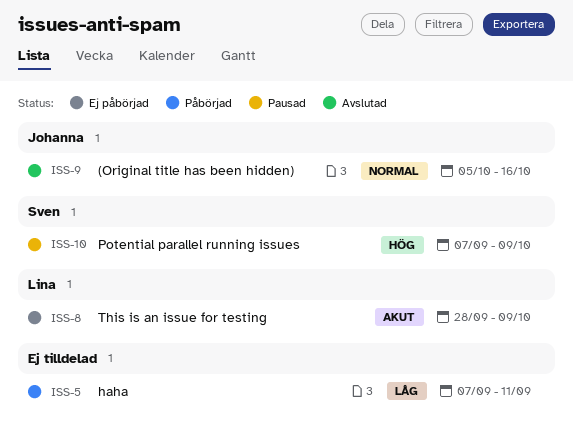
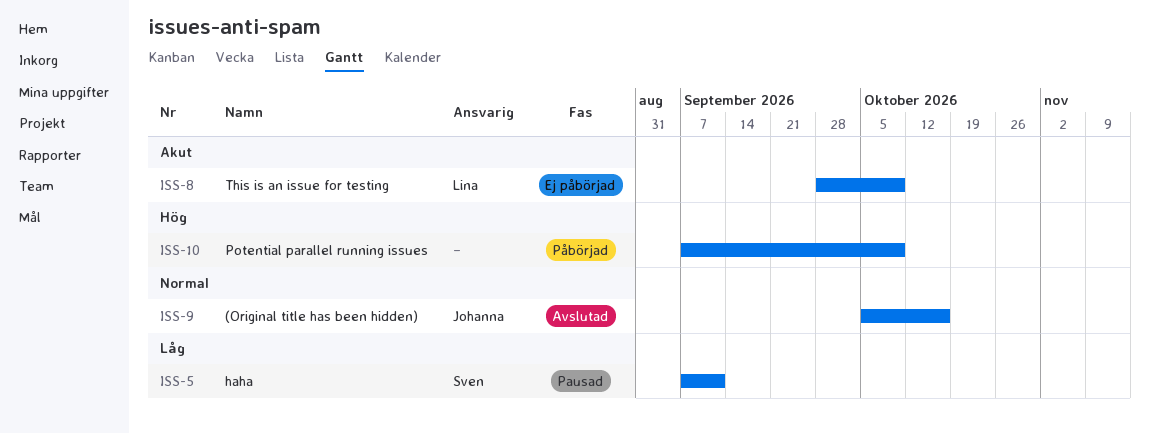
ISS-5, status: Påbörjad -> Pausad
ISS-5, owner: none -> Sven
ISS-10, status: Pausad -> Påbörjad
ISS-10, owner: Sven -> none

